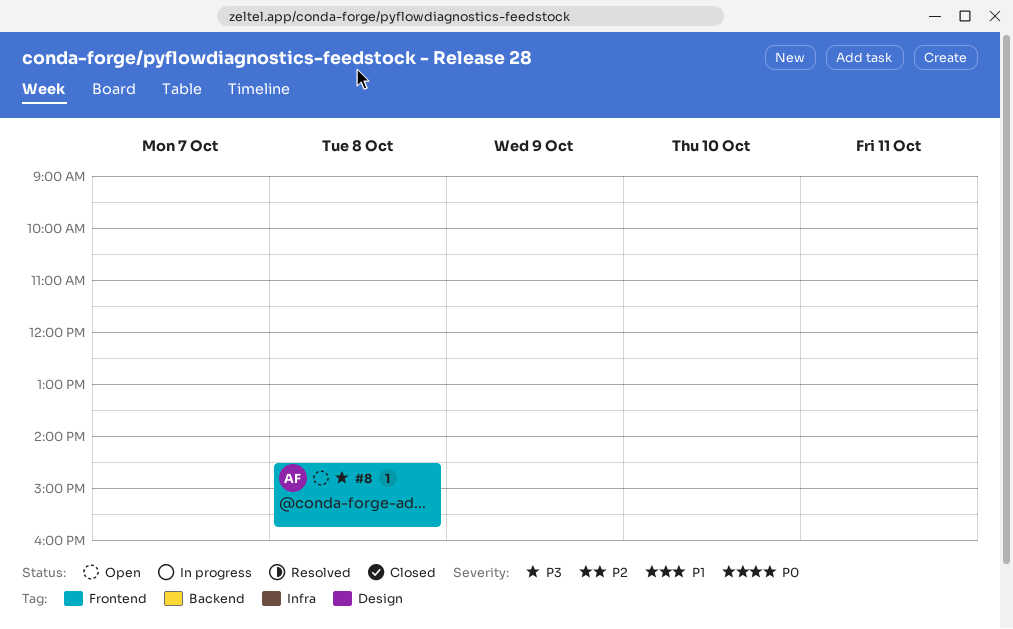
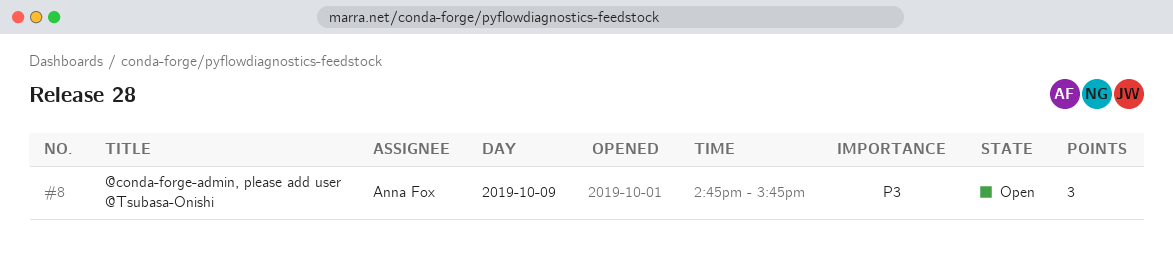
#8, estimate: 1 -> 3
#8, day: Oct 8 -> Oct 9
#8, begins: 14:30 -> 14:45

